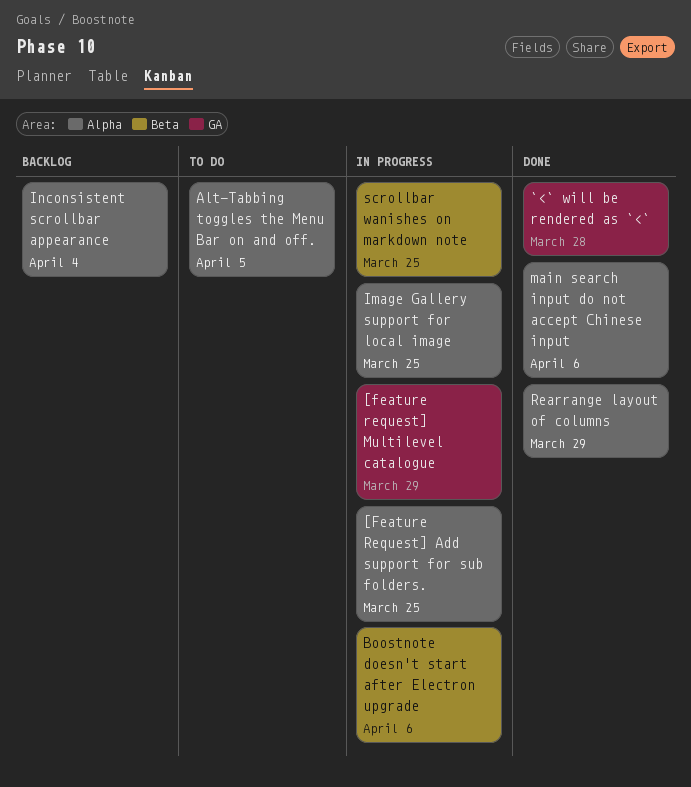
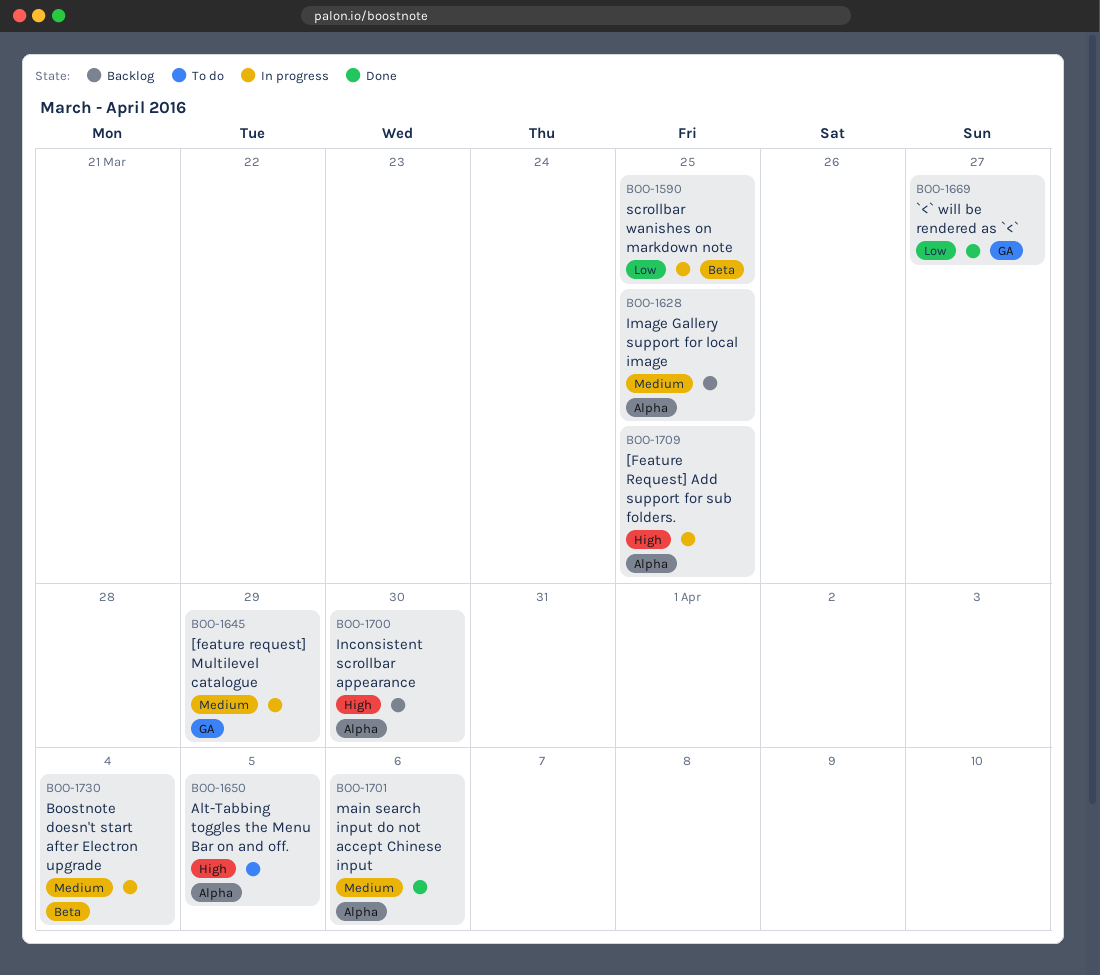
`<` will be rendered as `<`, due: Mar 28 -> Mar 27
Boostnote doesn't start after Electron upgrade, due: Apr 6 -> Apr 4
Image Gallery support for local image, status: In progress -> Backlog
Inconsistent scrollbar appearance, due: Apr 4 -> Mar 30
Rearrange layout of columns: present -> none

